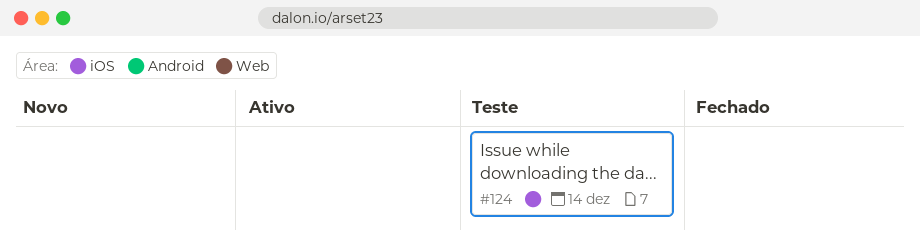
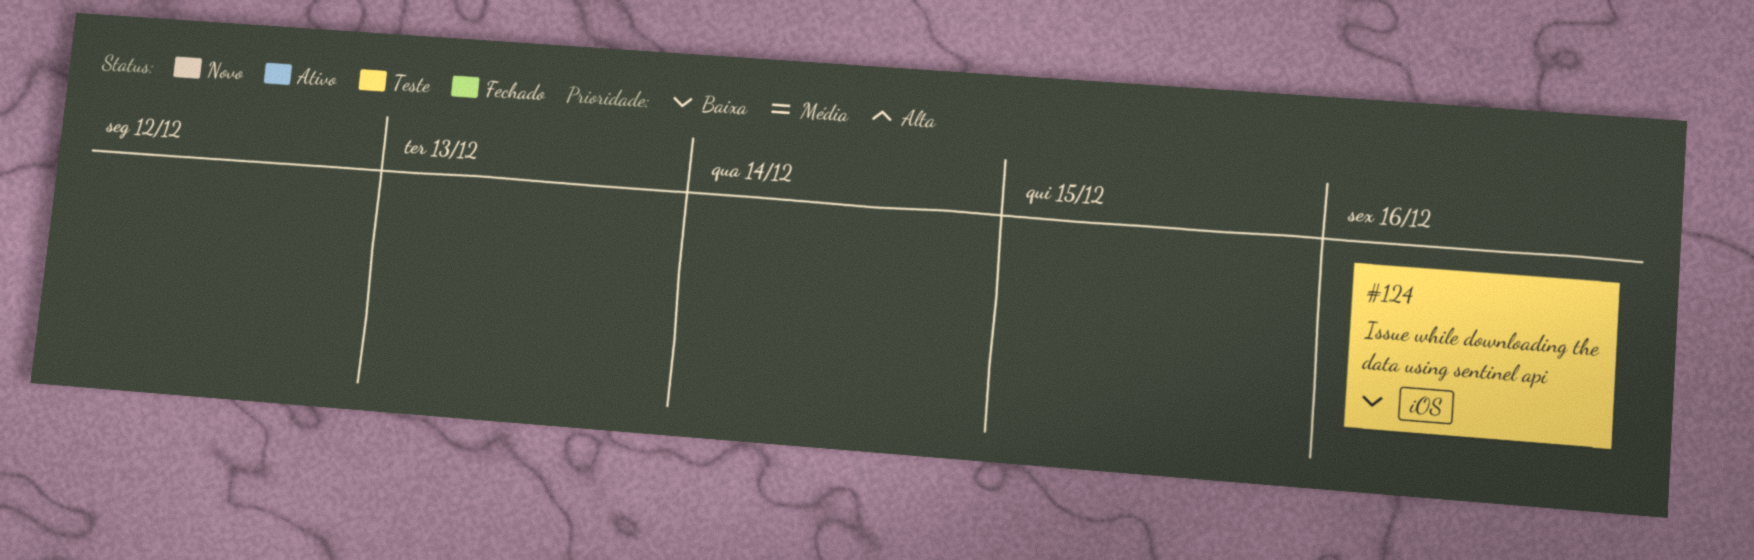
#124, due: Dec 14 -> Dec 16

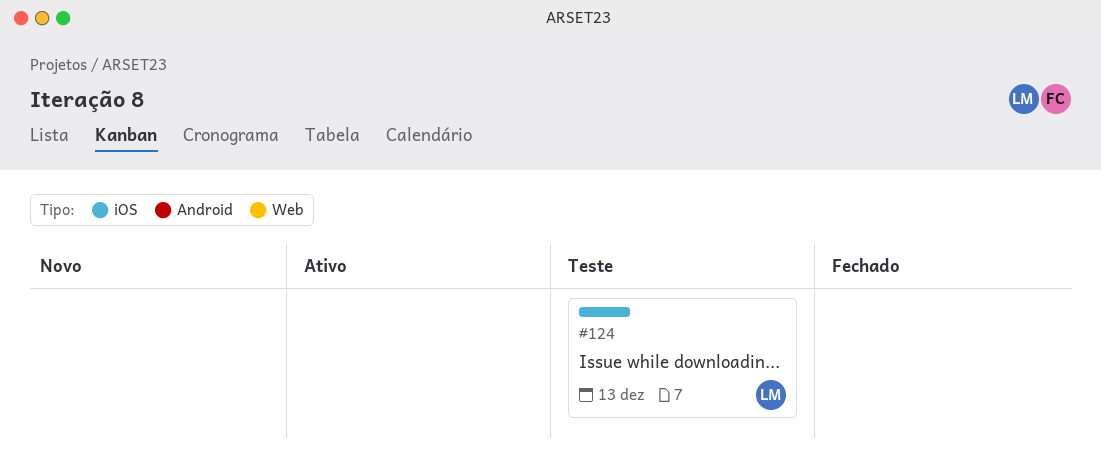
#124, due: Dec 16 -> Dec 13

